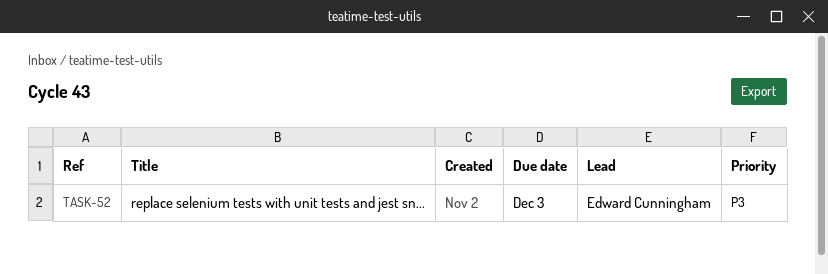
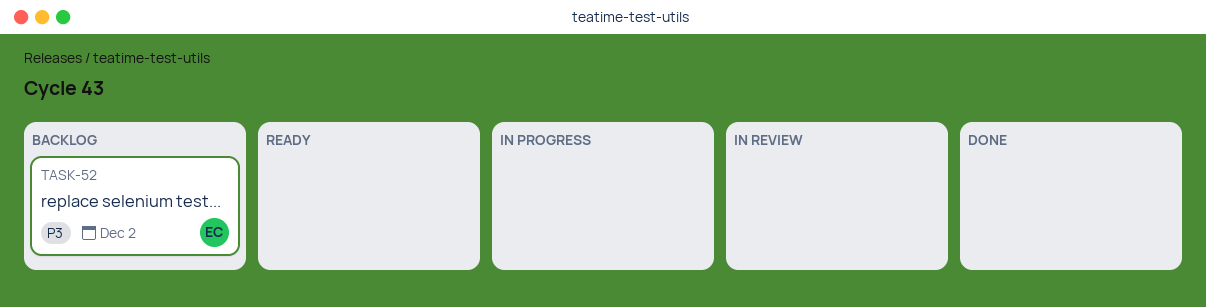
TASK-52, due: Dec 3 -> Dec 2

